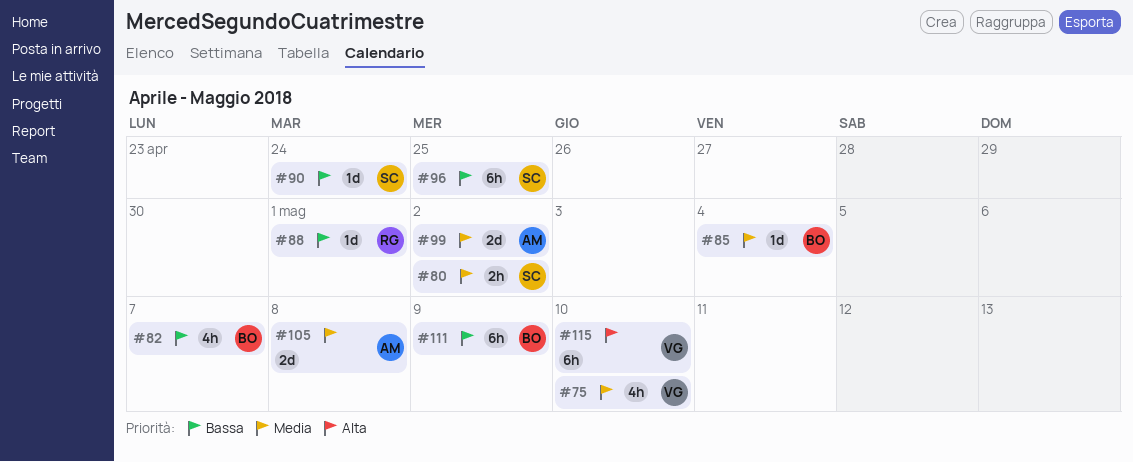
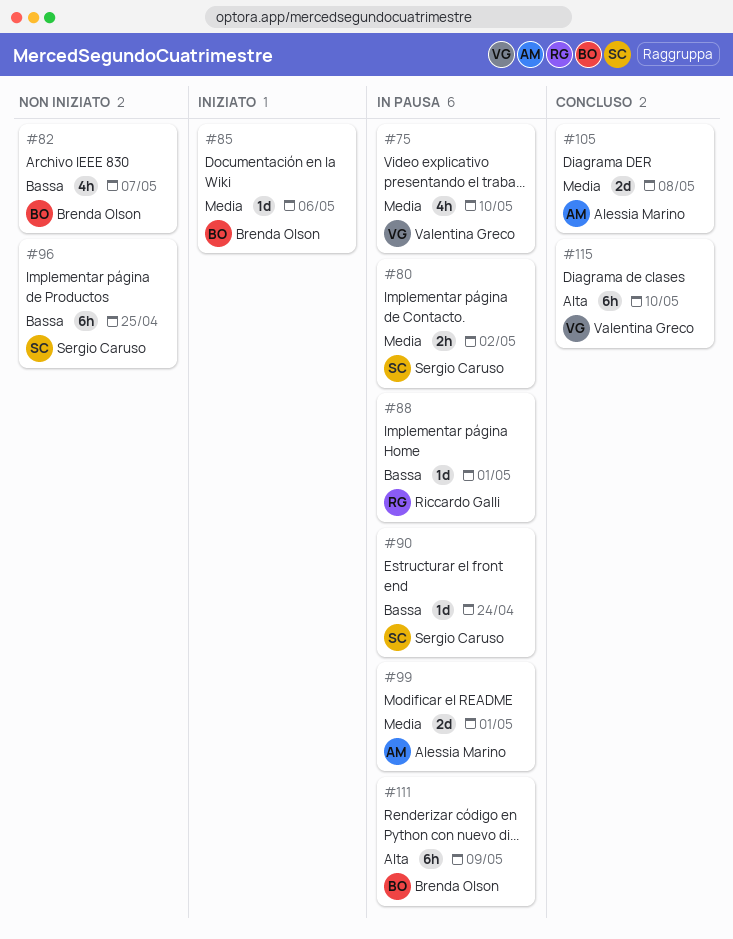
#85, due: May 4 -> May 6
#99, due: May 2 -> May 1
#111, priority: Bassa -> Alta

